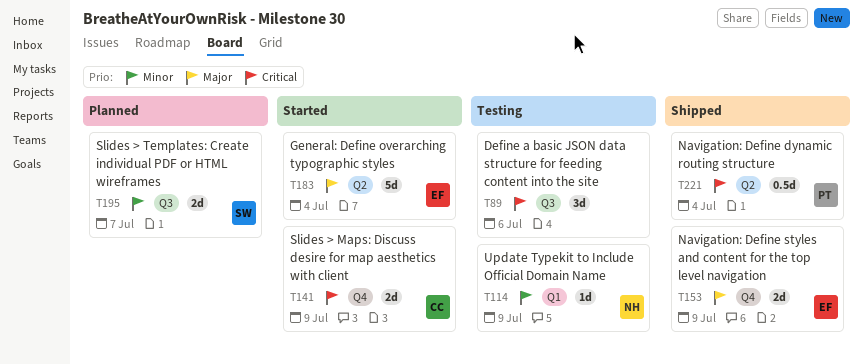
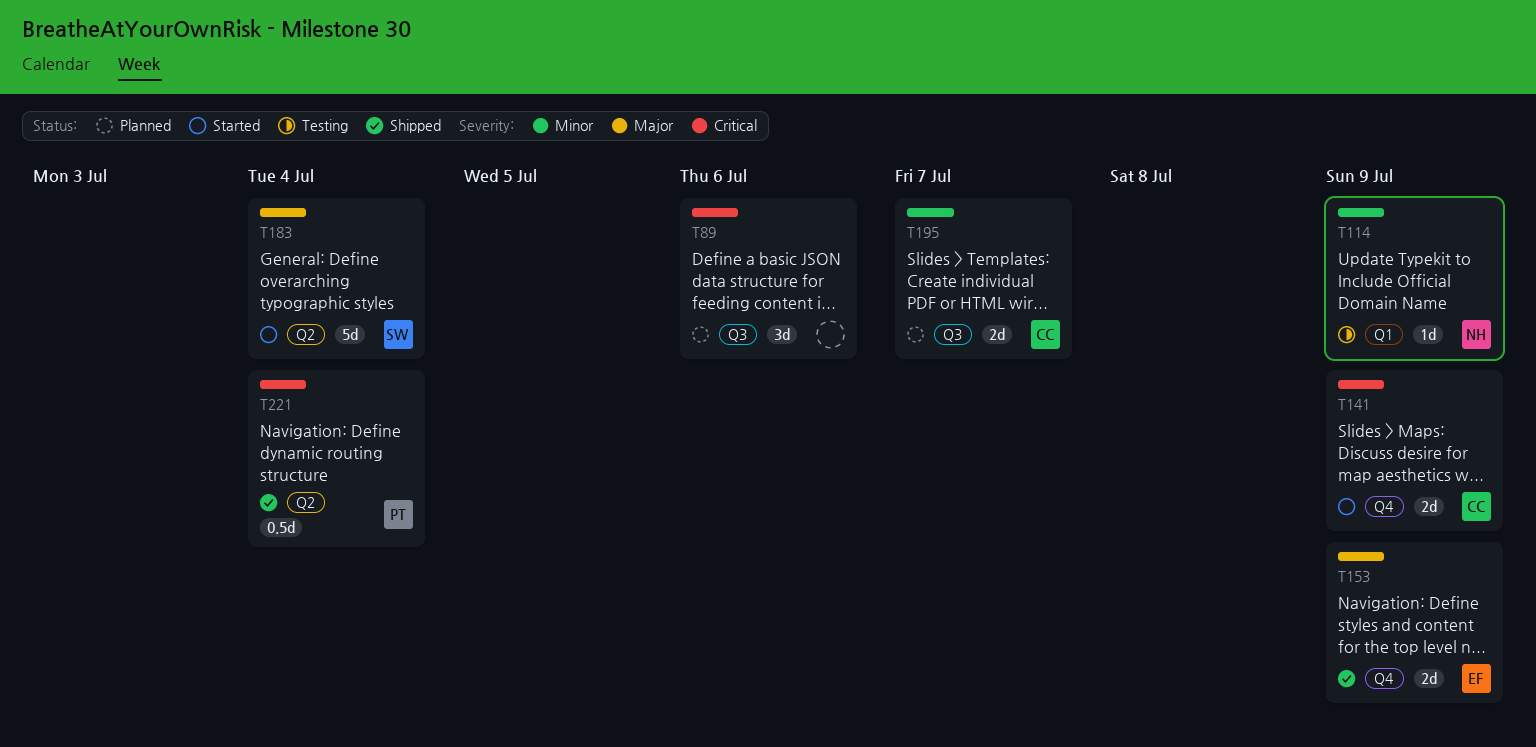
T89, status: Testing -> Planned
T183, owner: EF -> SW
T195, owner: SW -> CC

